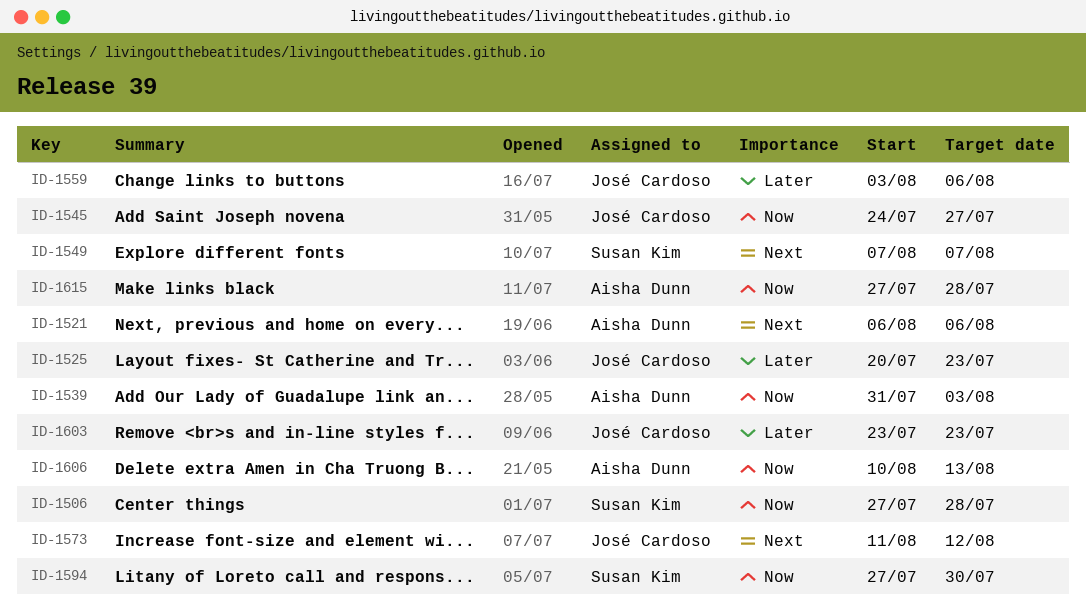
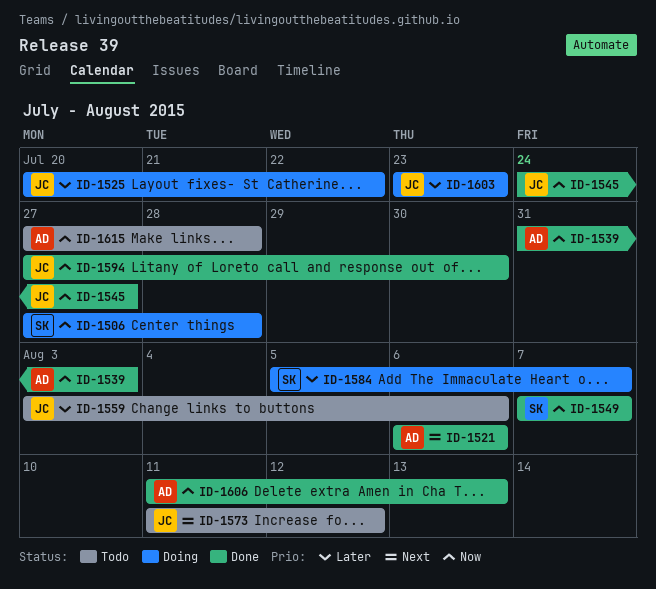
ID-1525, due: Jul 23 -> Jul 22
ID-1549, priority: Next -> Now
ID-1584: none -> present
ID-1594, owner: Susan Kim -> José Cardoso
ID-1606, start: Aug 10 -> Aug 11

